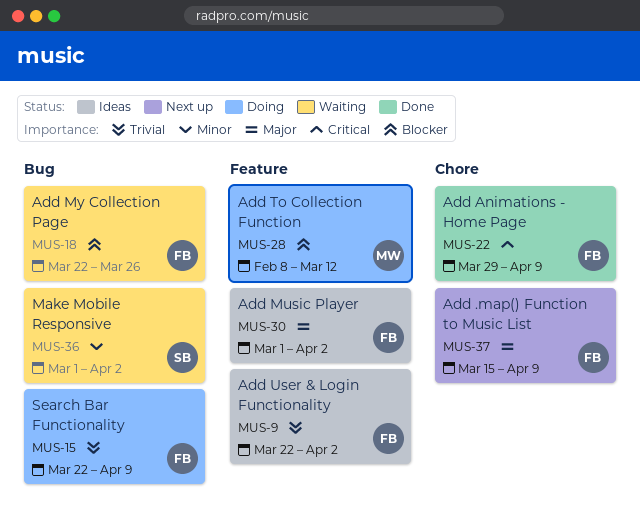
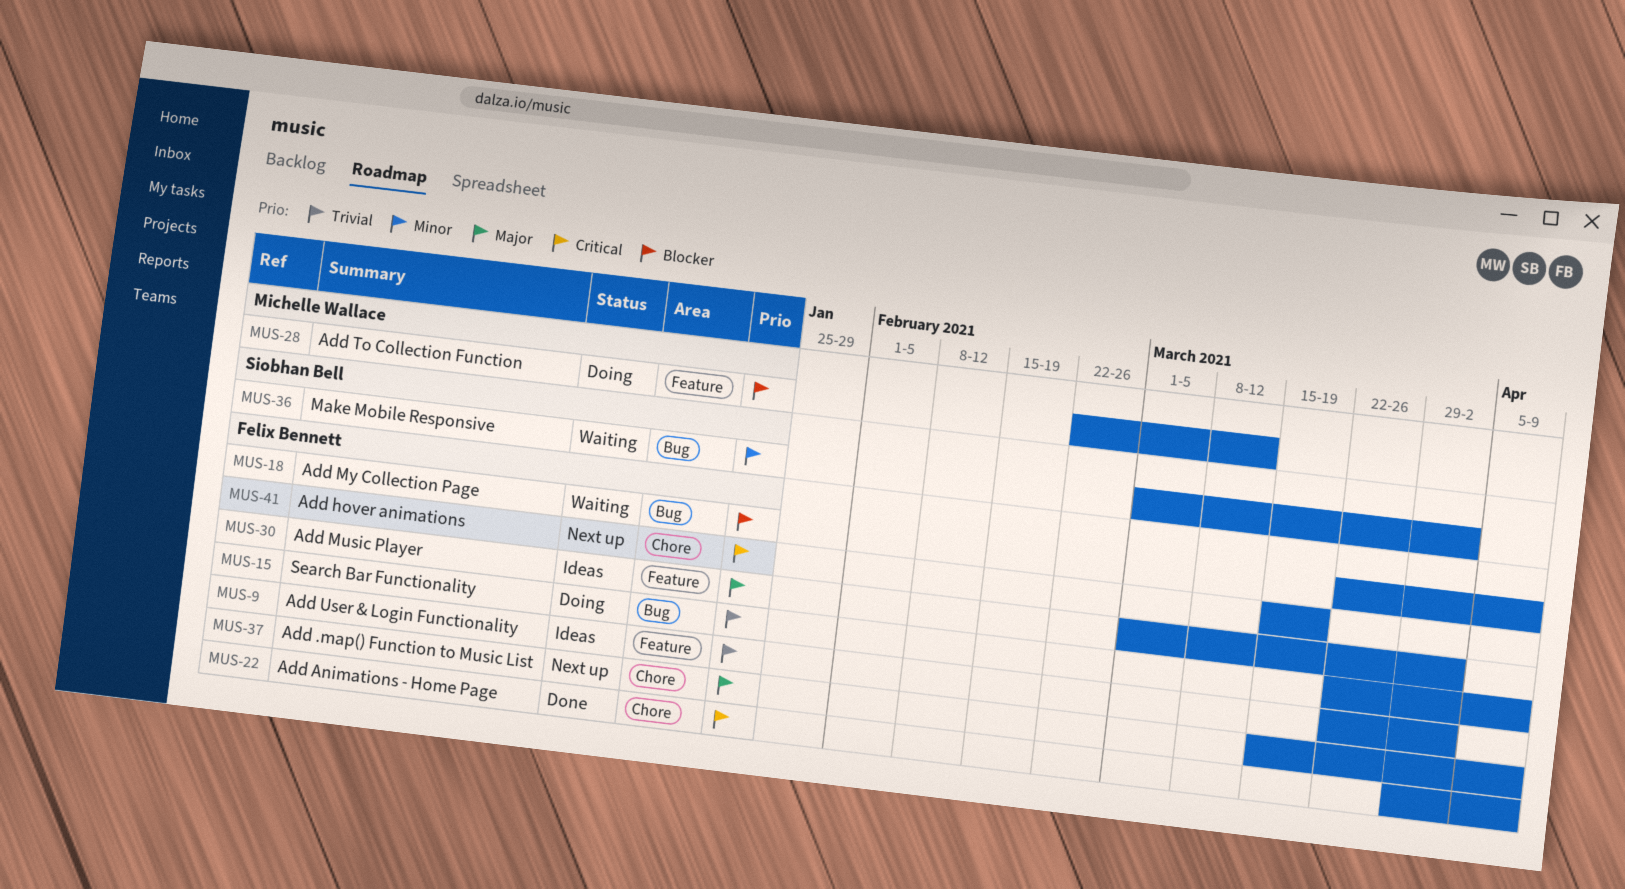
MUS-18, due: Mar 26 -> Apr 9
MUS-28, start: Feb 8 -> Feb 22
MUS-41: none -> present

